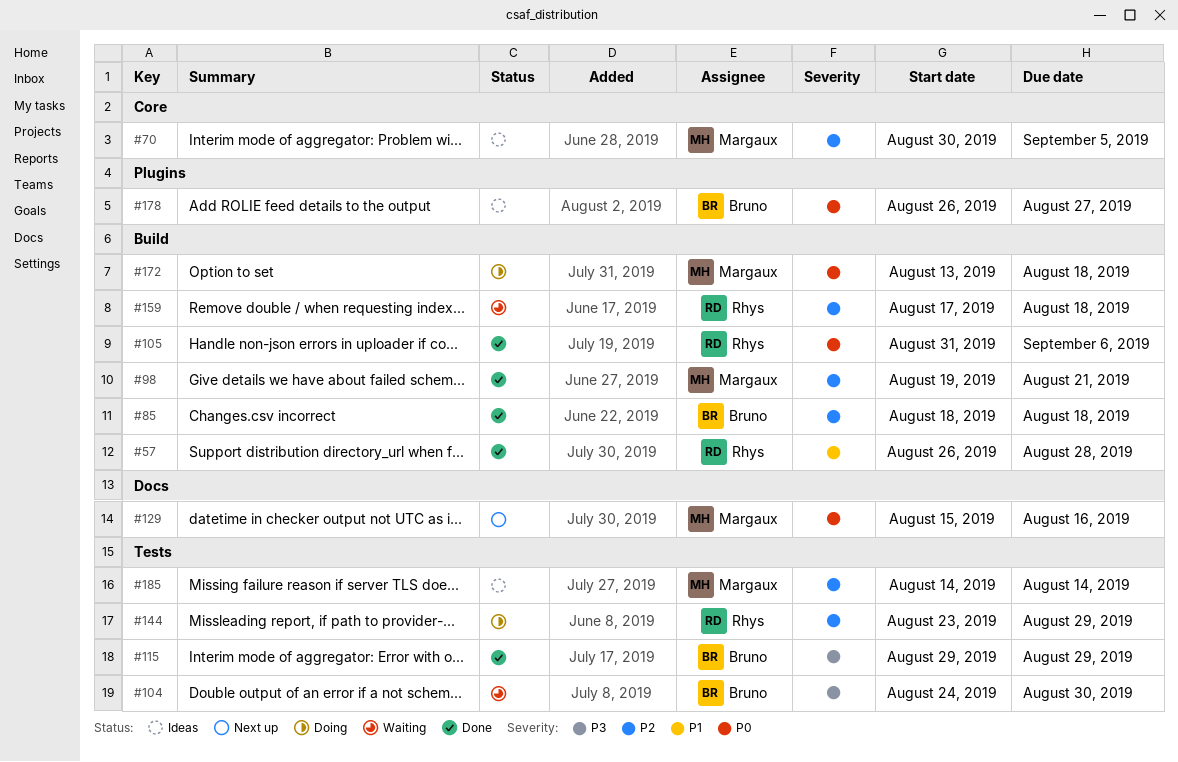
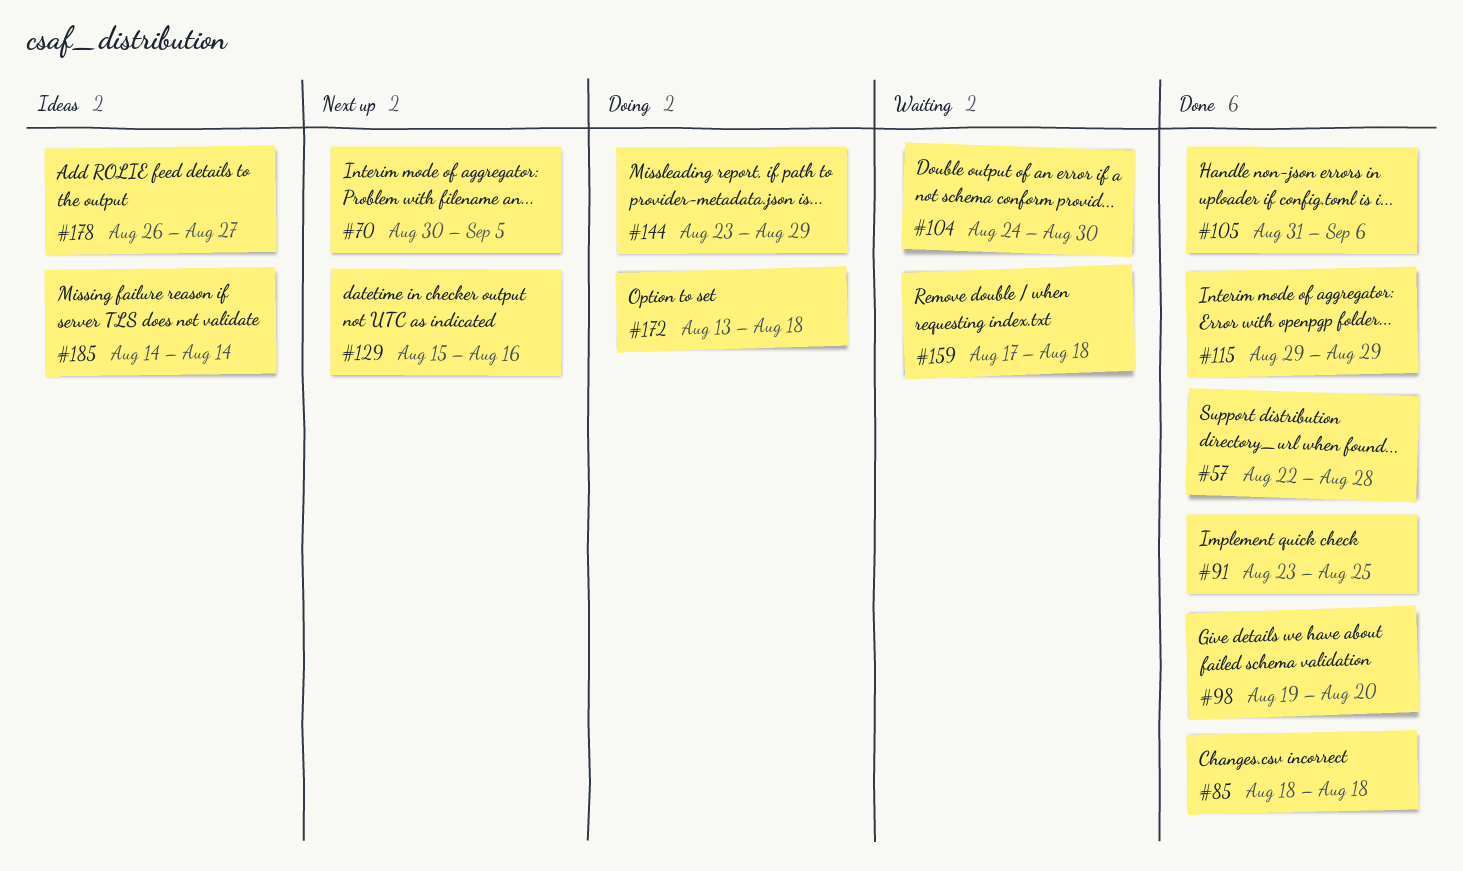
#57, start: Aug 26 -> Aug 22
#70, status: Ideas -> Next up
#91: none -> present
#98, due: Aug 21 -> Aug 20

